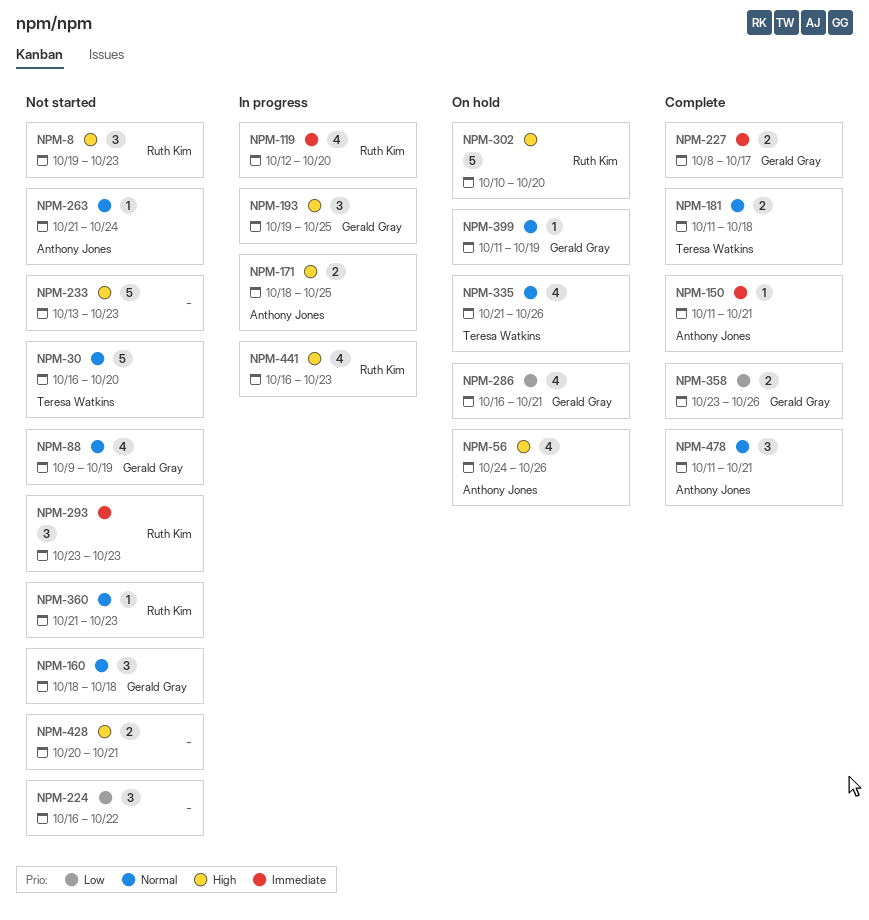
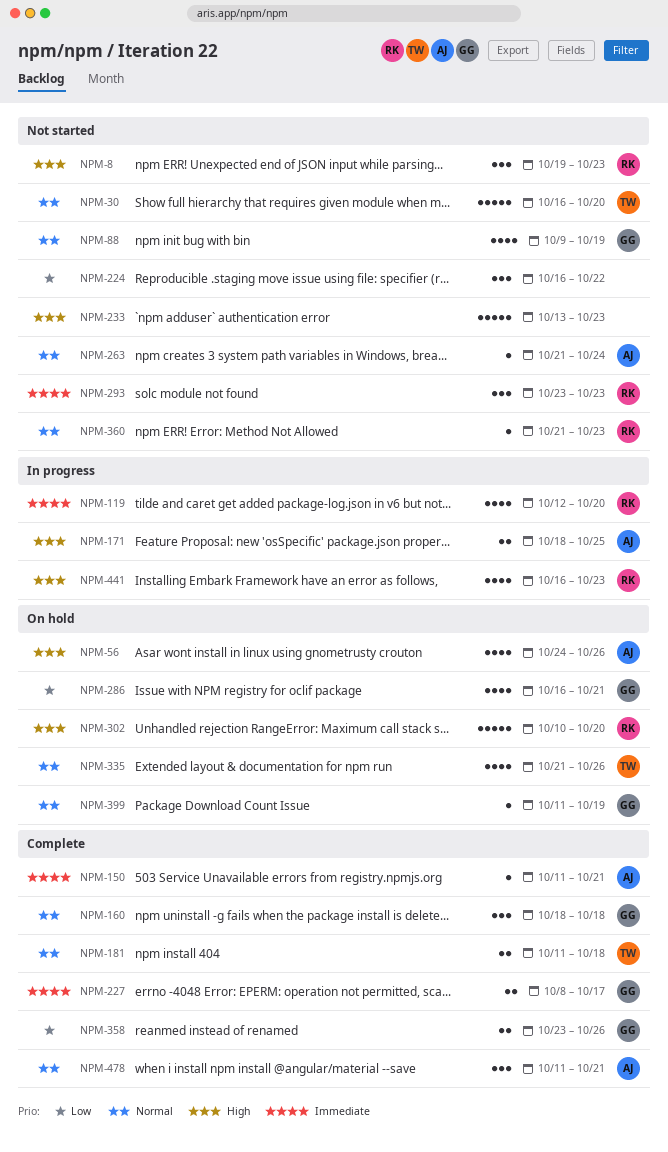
NPM-160, status: Not started -> Complete
NPM-193: present -> none
NPM-428: present -> none

